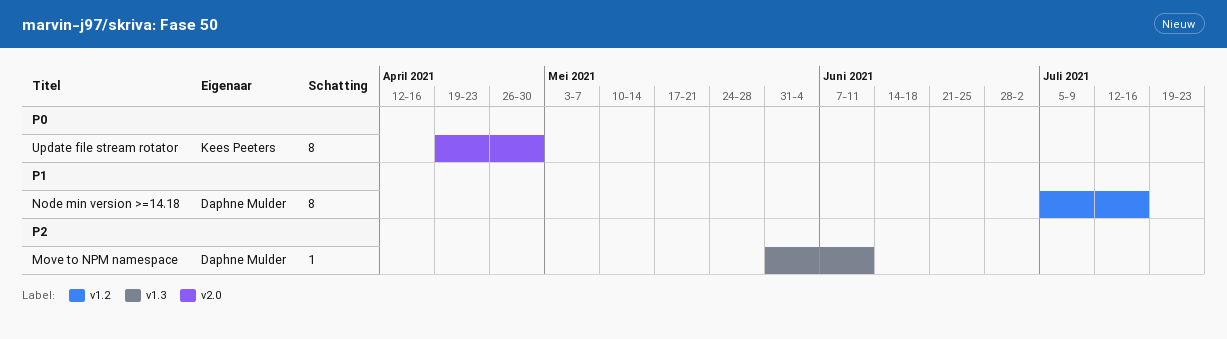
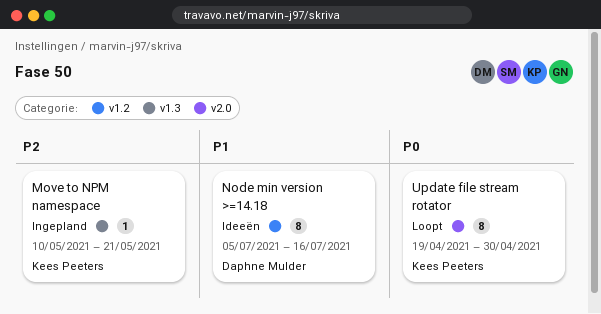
Move to NPM namespace, owner: Daphne Mulder -> Kees Peeters
Move to NPM namespace, start: May 31 -> May 10
Move to NPM namespace, due: Jun 11 -> May 21

